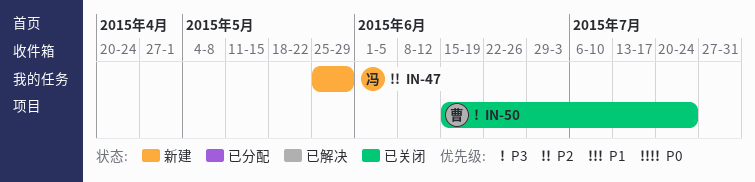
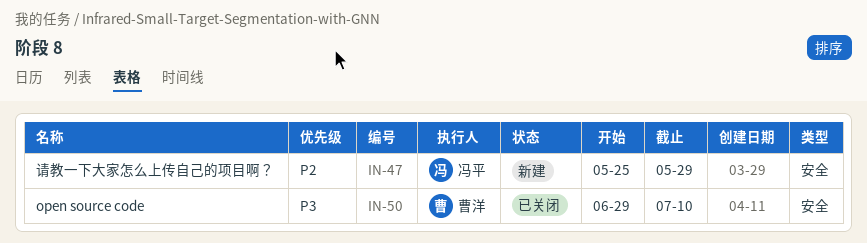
IN-50, start: Jun 15 -> Jun 29
IN-50, due: Jul 24 -> Jul 10

